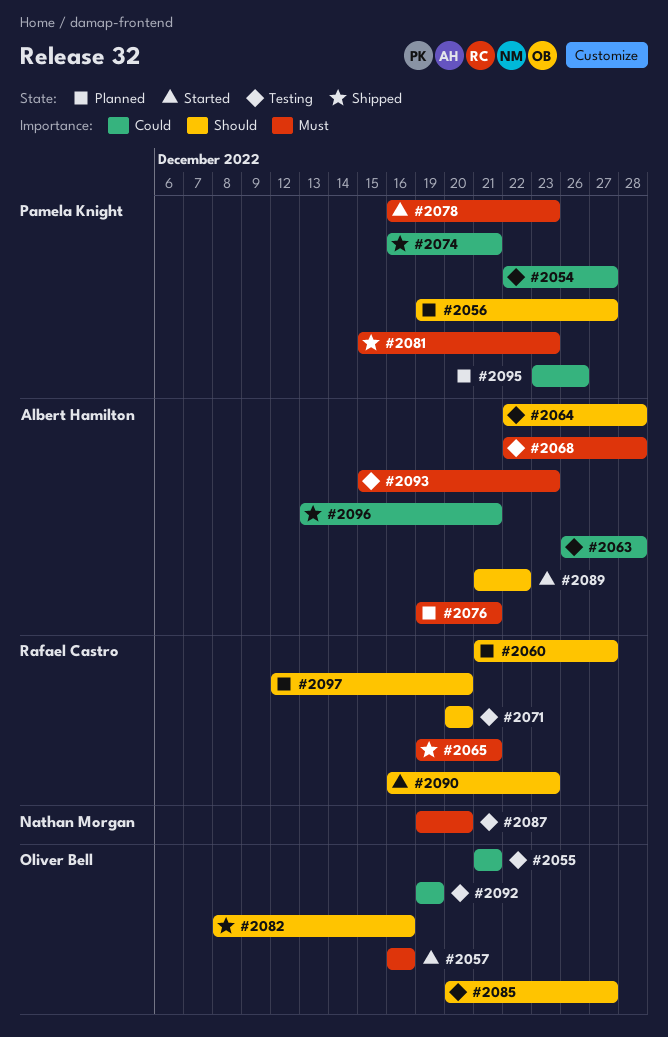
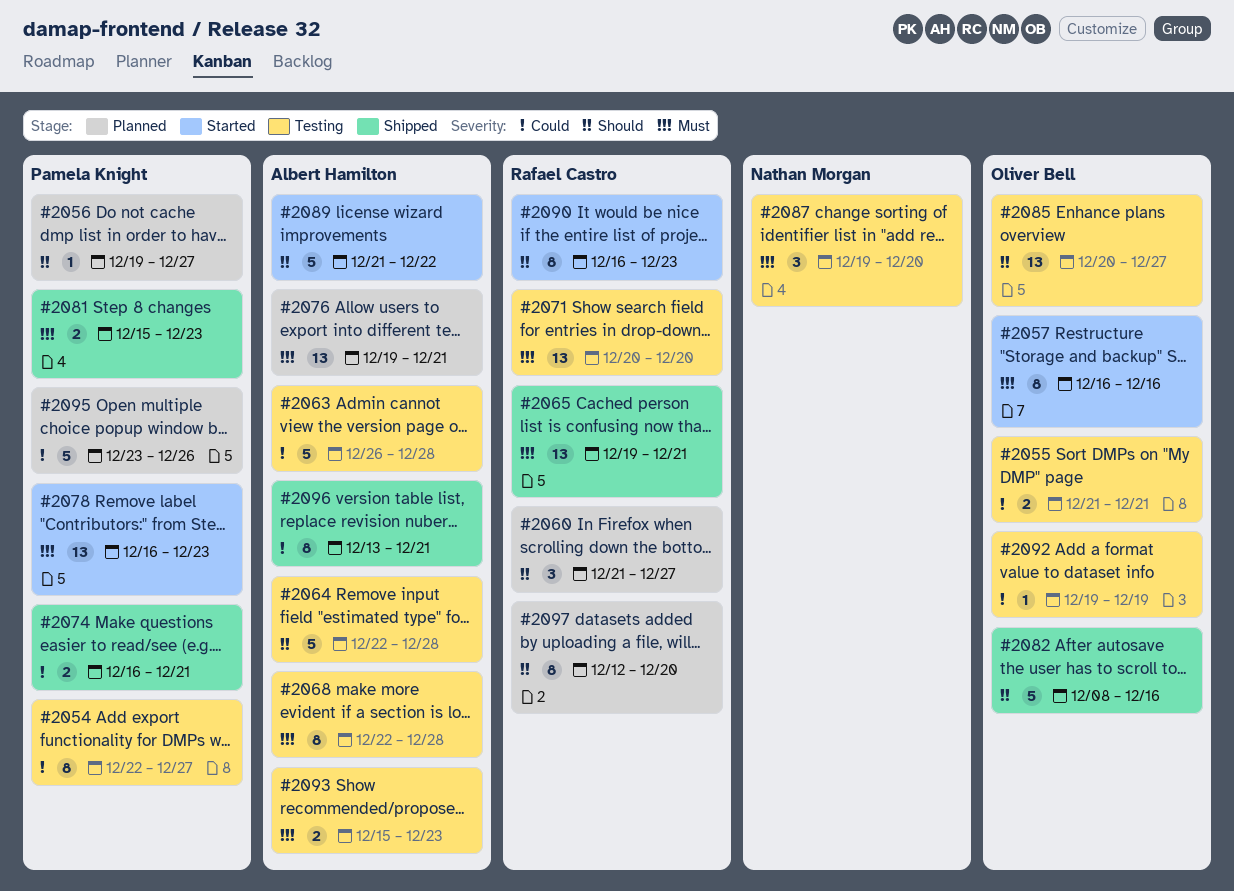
#2071, priority: Should -> Must

